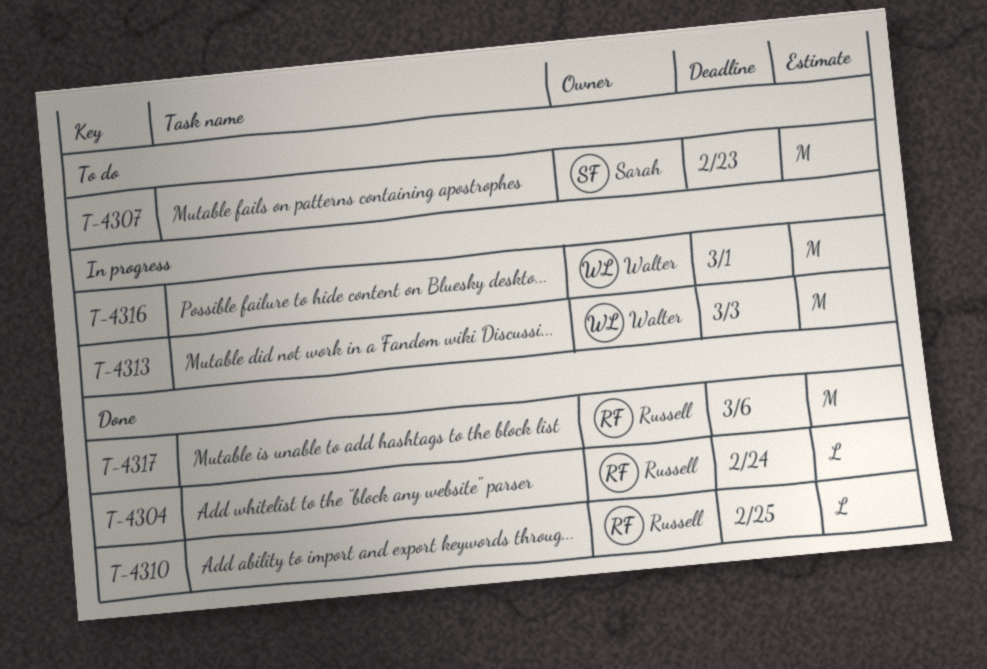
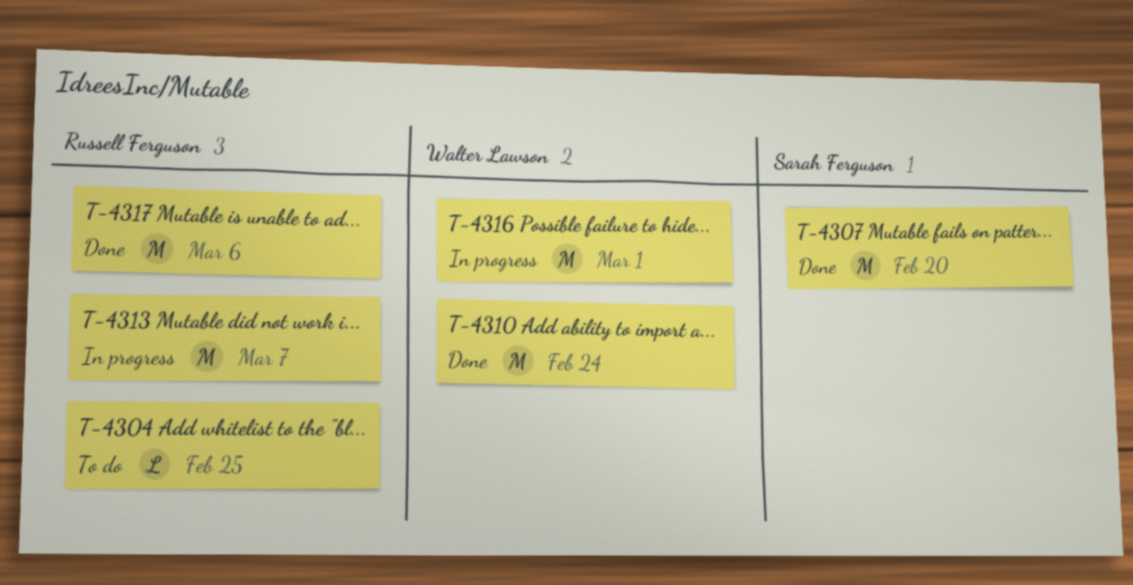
T-4304, status: Done -> To do
T-4304, due: Feb 24 -> Feb 25
T-4307, status: To do -> Done
T-4307, due: Feb 23 -> Feb 20
T-4310, owner: Russell Ferguson -> Walter Lawson
T-4310, estimate: L -> M
T-4310, due: Feb 25 -> Feb 24
T-4313, owner: Walter Lawson -> Russell Ferguson
T-4313, due: Mar 3 -> Mar 7

